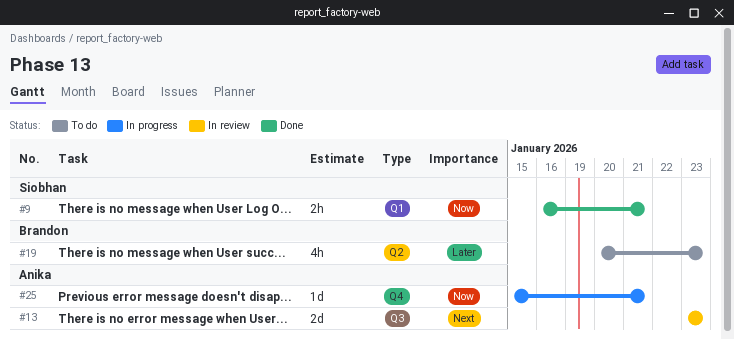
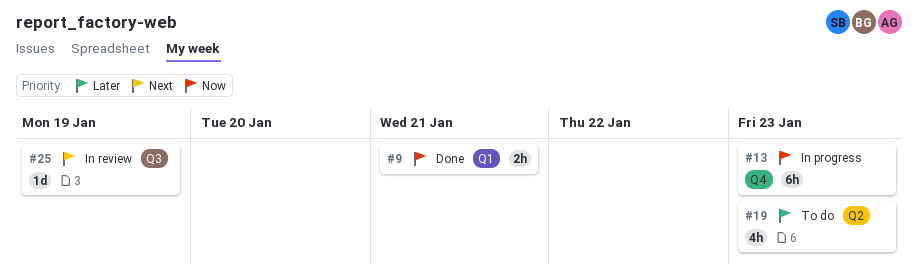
#13, status: In review -> In progress
#13, priority: Next -> Now
#13, label: Q3 -> Q4
#13, estimate: 2d -> 6h
#25, status: In progress -> In review
#25, priority: Now -> Next
#25, label: Q4 -> Q3
#25, due: Jan 21 -> Jan 19

